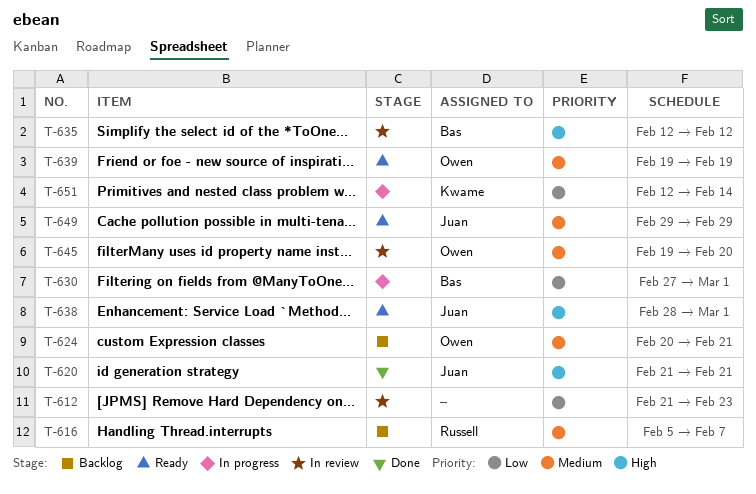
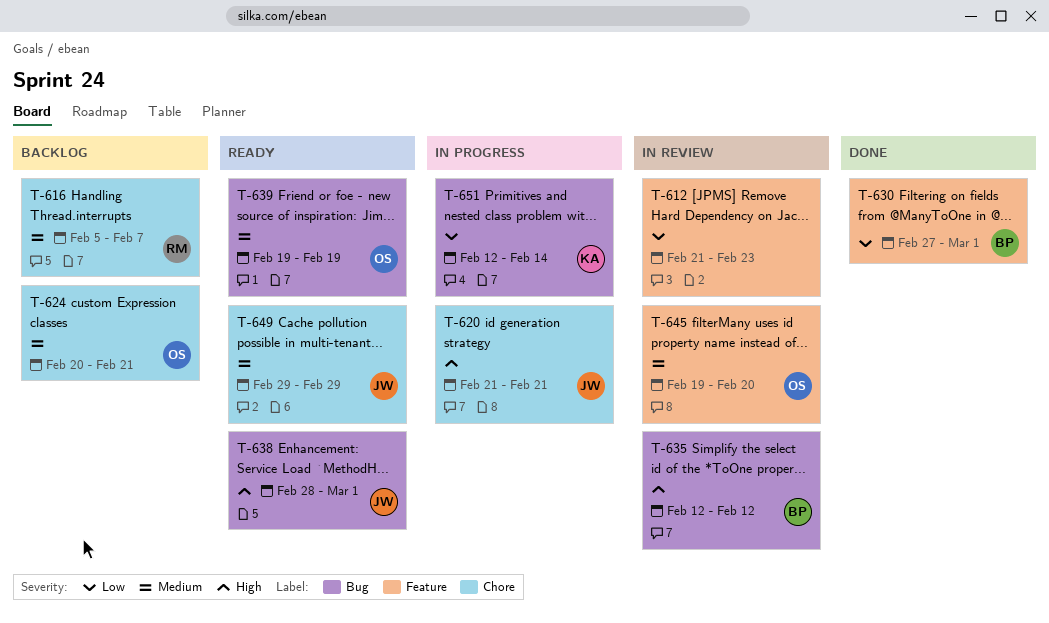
T-620, status: Done -> In progress
T-630, status: In progress -> Done

